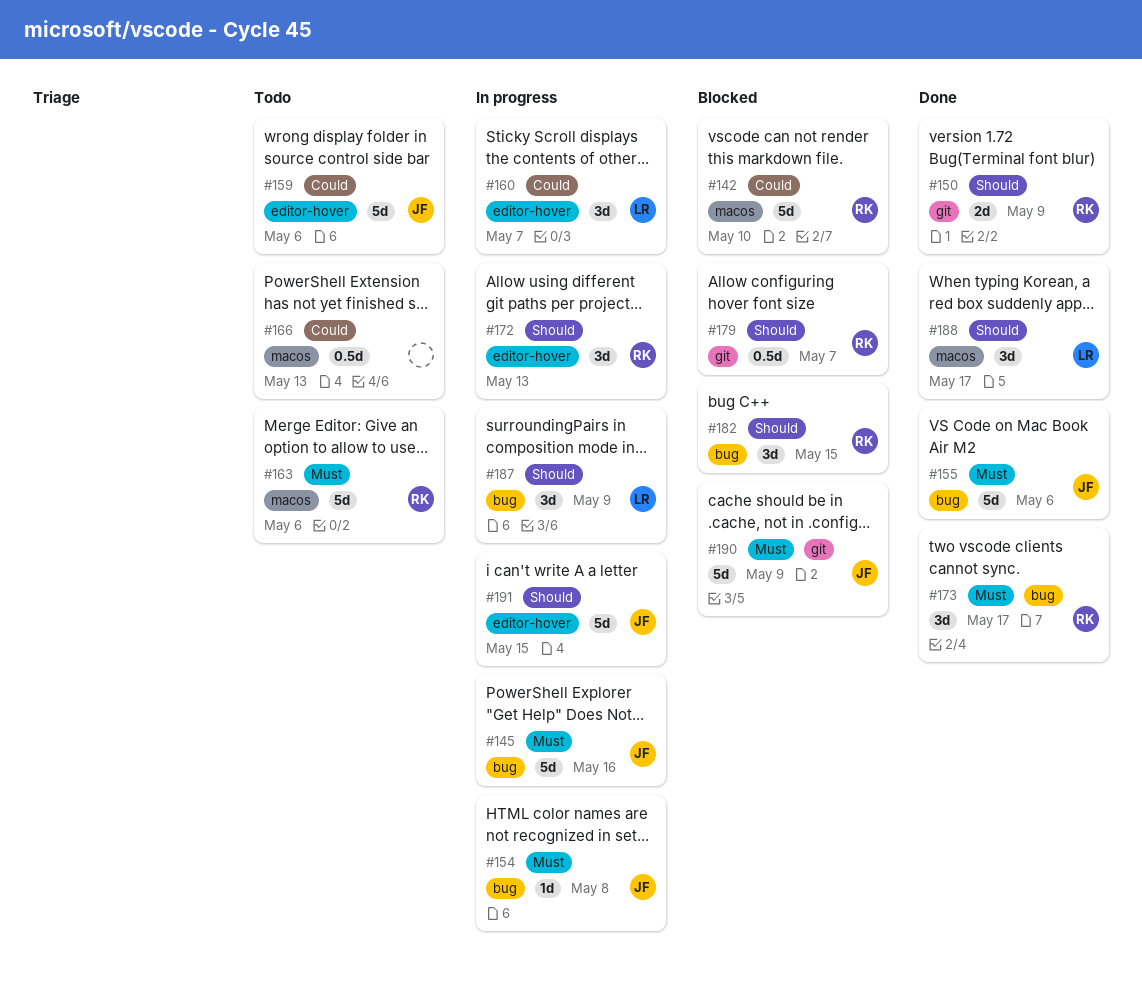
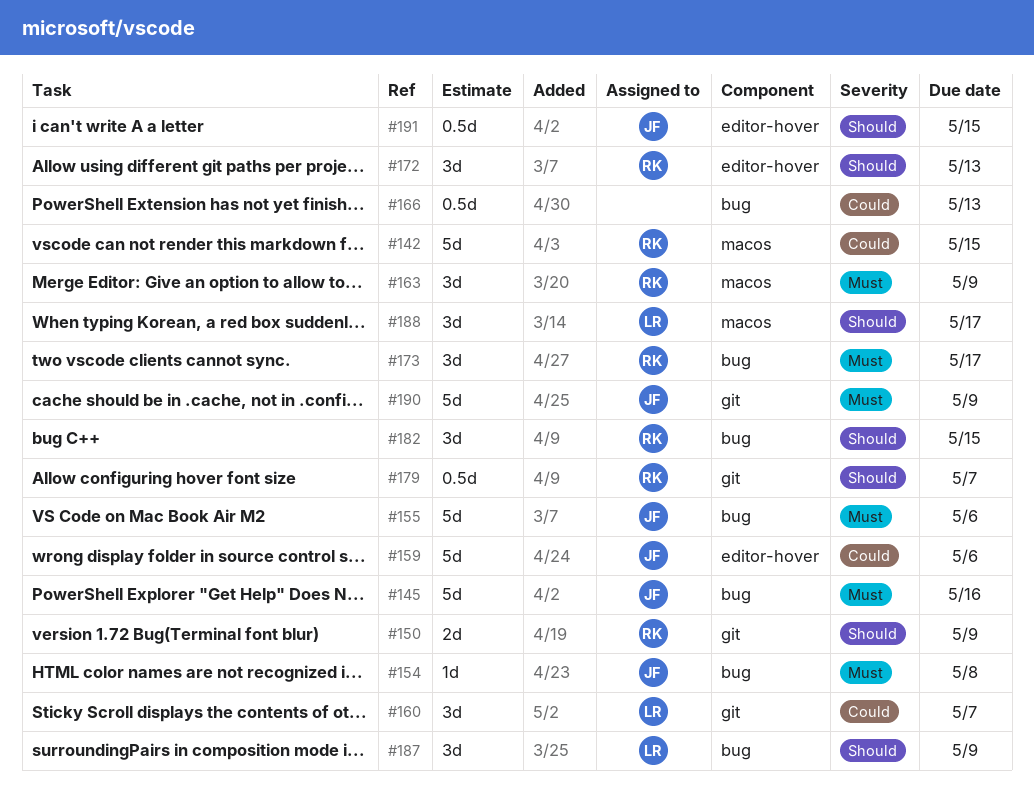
#142, due: May 10 -> May 15
#160, label: editor-hover -> git
#163, estimate: 5d -> 3d
#163, due: May 6 -> May 9
#166, label: macos -> bug
#191, estimate: 5d -> 0.5d

